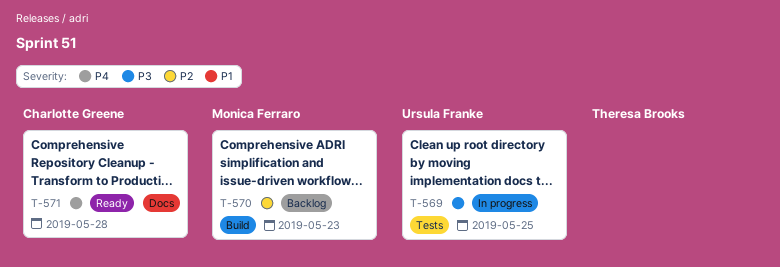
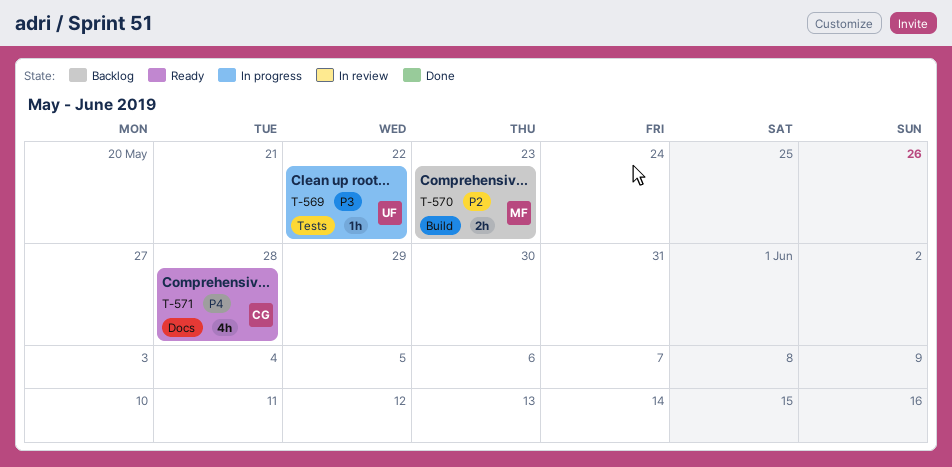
T-569, due: May 25 -> May 22

